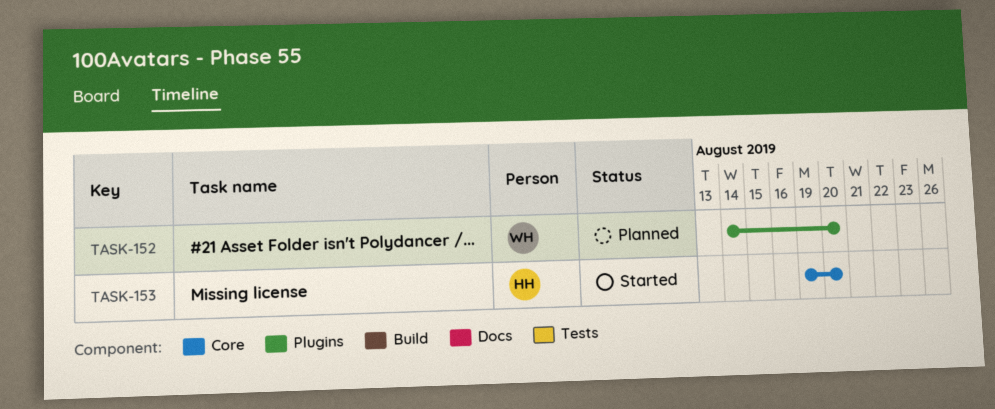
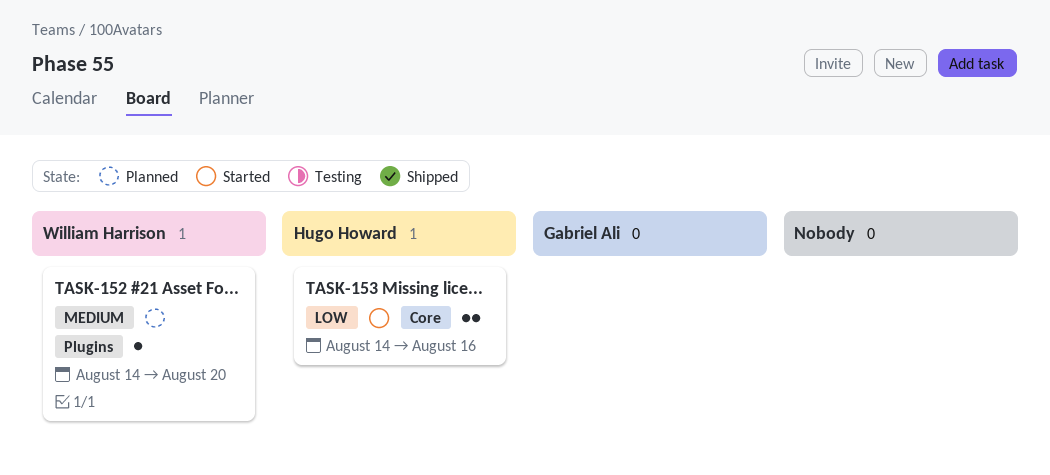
TASK-153, start: Aug 19 -> Aug 14
TASK-153, due: Aug 20 -> Aug 16

